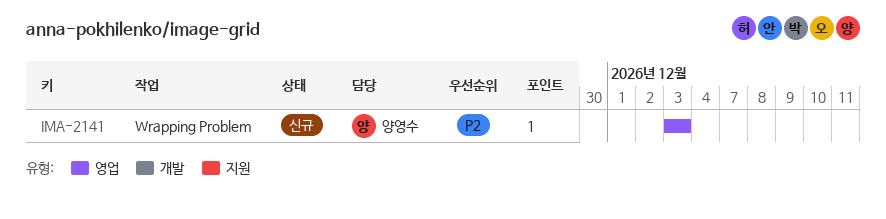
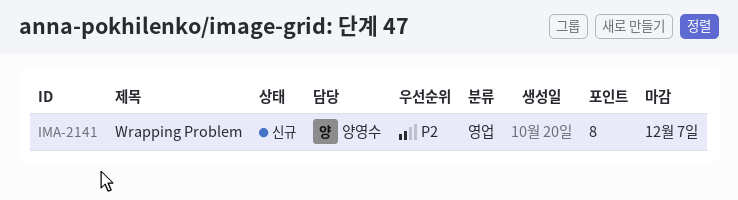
IMA-2141, estimate: 1 -> 8
IMA-2141, due: Dec 3 -> Dec 7

